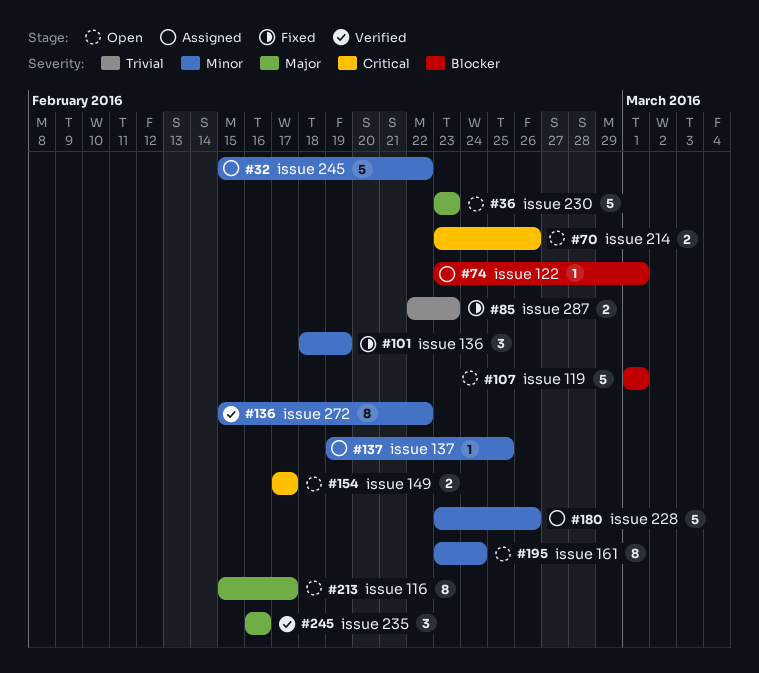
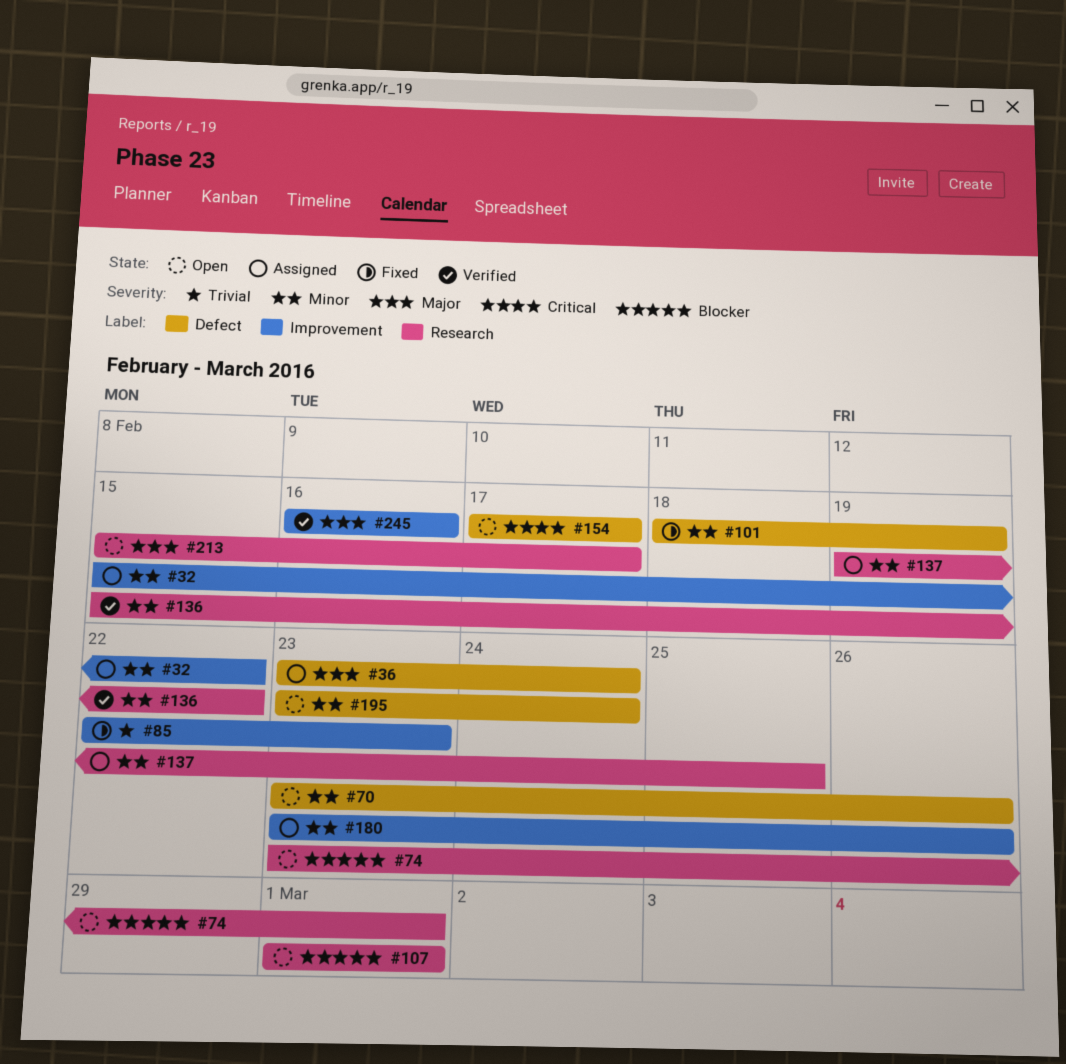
#36, status: Open -> Assigned
#36, due: Feb 23 -> Feb 24
#70, priority: Critical -> Minor
#74, status: Assigned -> Open

